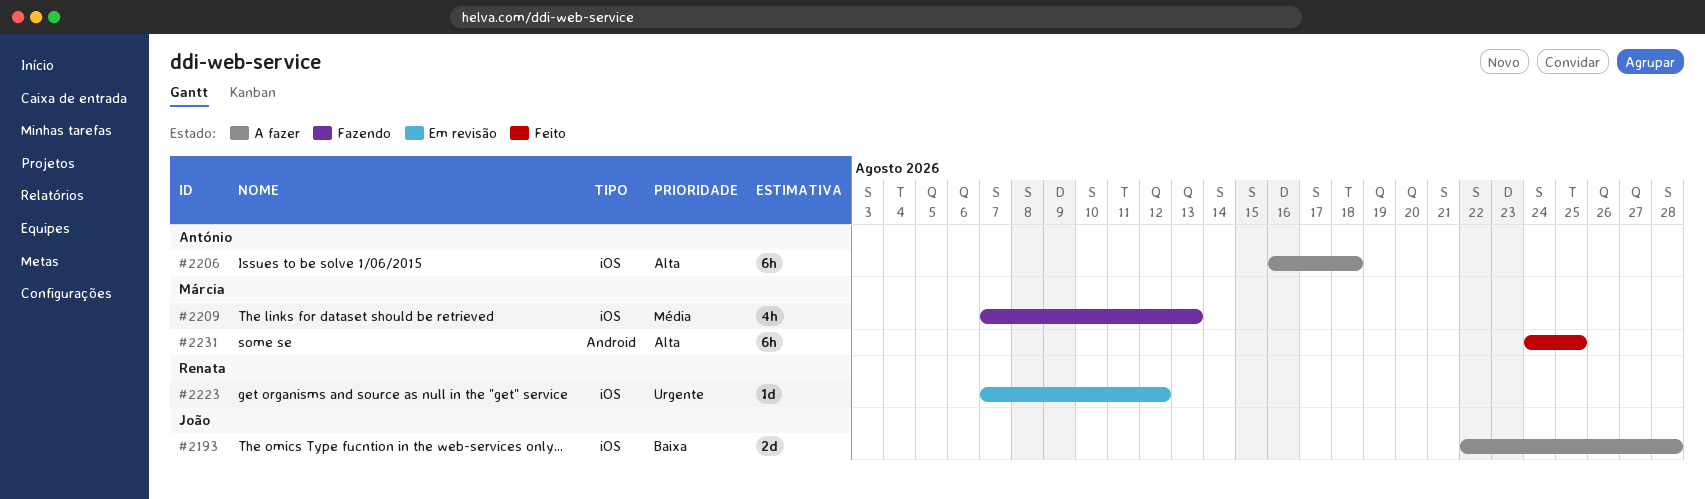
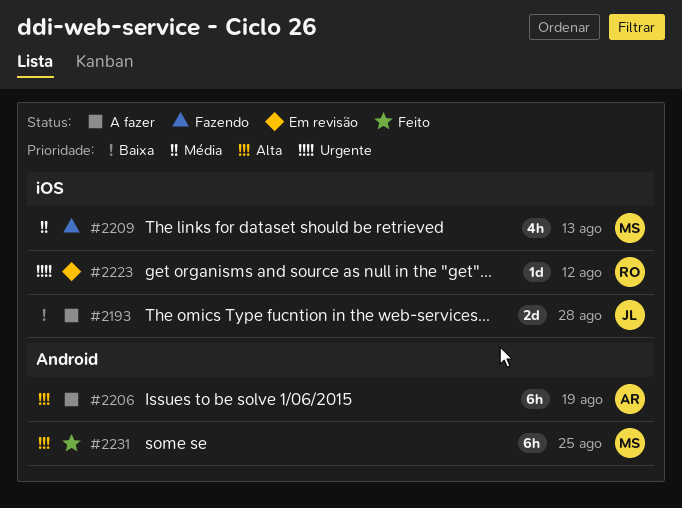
#2206, label: iOS -> Android
#2206, due: Aug 18 -> Aug 19

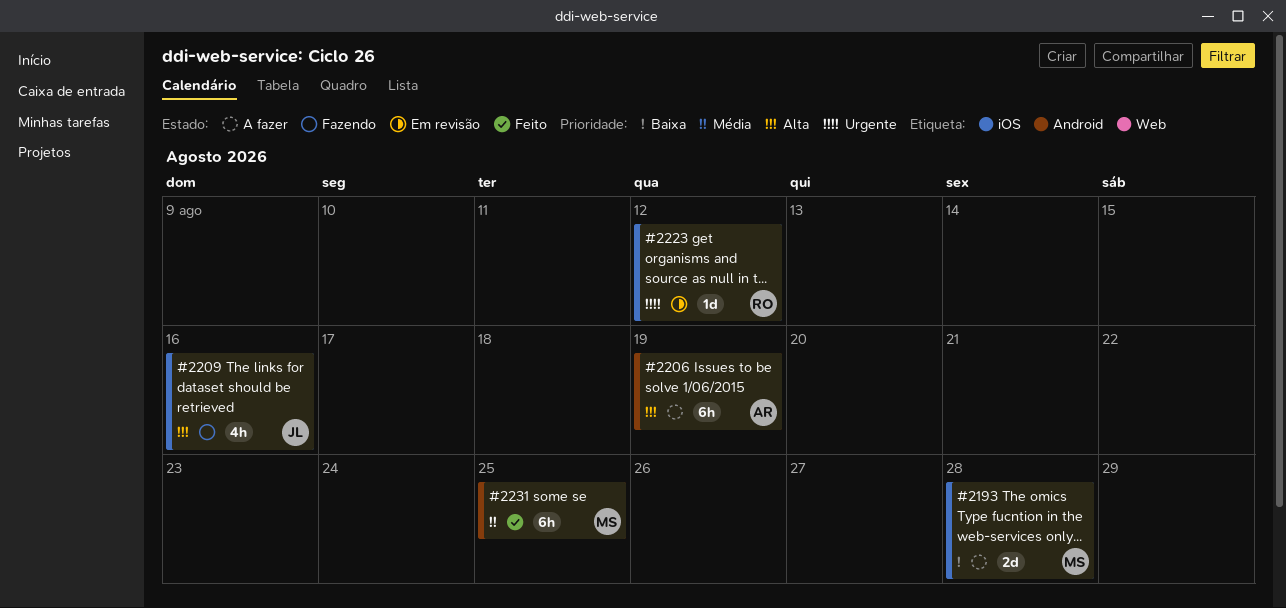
#2193, owner: JL -> MS
#2209, owner: MS -> JL
#2209, priority: Média -> Alta
#2209, due: Aug 13 -> Aug 16
#2231, priority: Alta -> Média

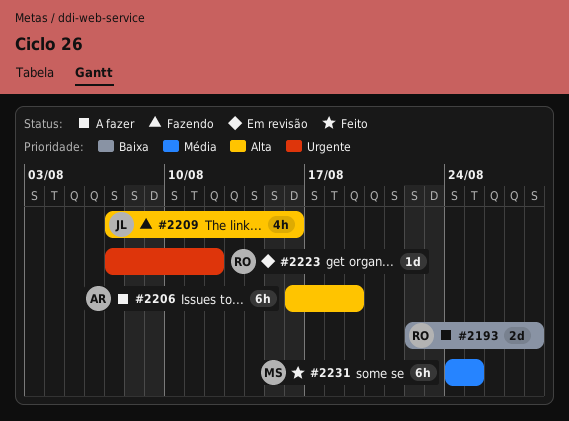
#2193, owner: MS -> RO

